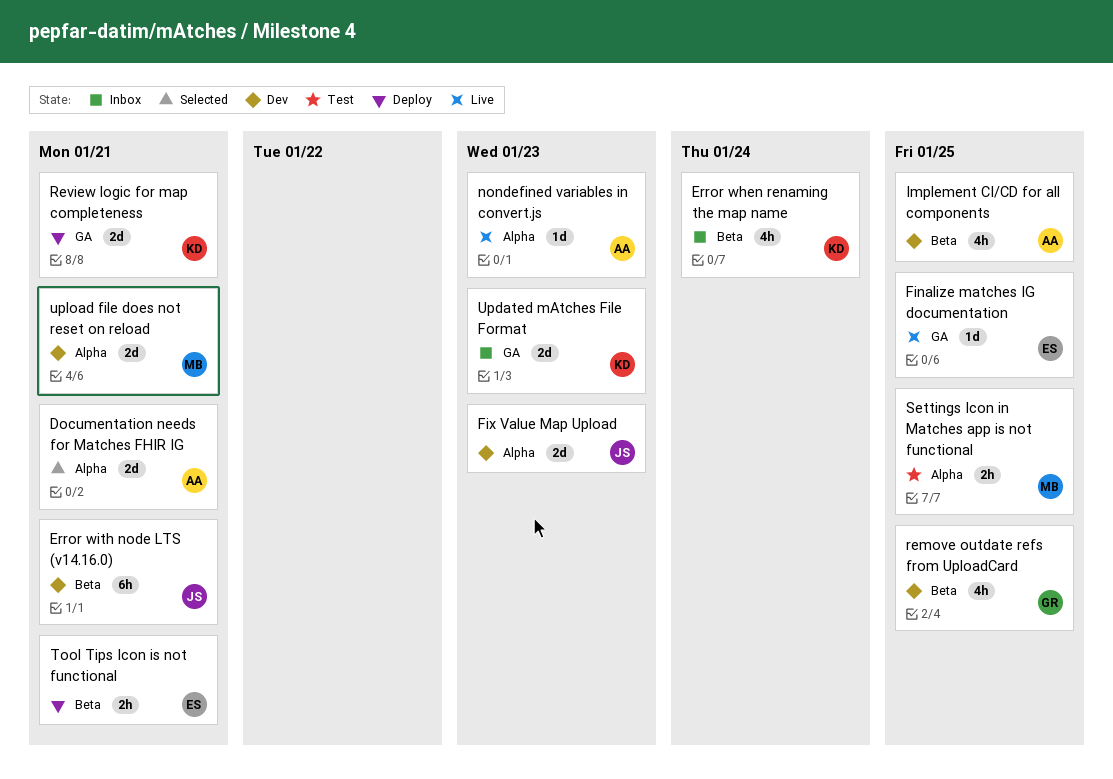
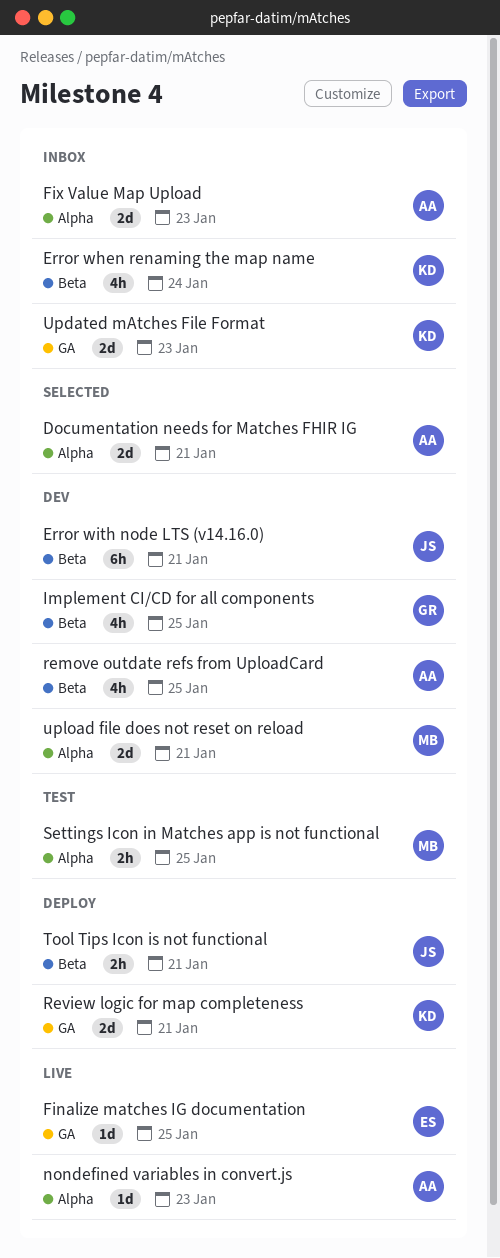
Fix Value Map Upload, status: Dev -> Inbox
Fix Value Map Upload, owner: JS -> AA
Implement CI/CD for all components, owner: AA -> GR
remove outdate refs from UploadCard, owner: GR -> AA
Tool Tips Icon is not functional, owner: ES -> JS

